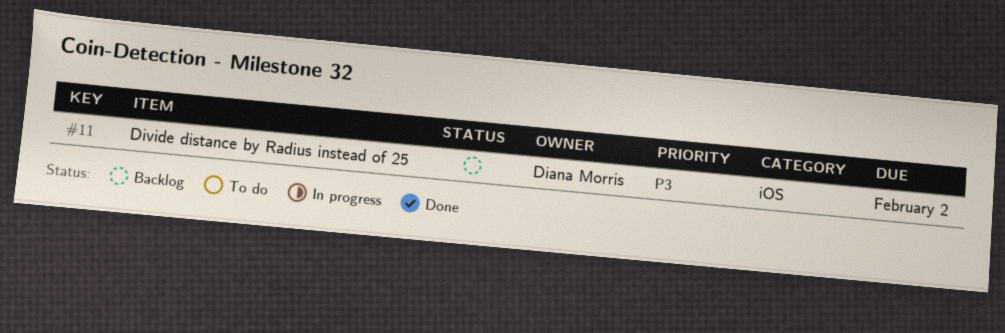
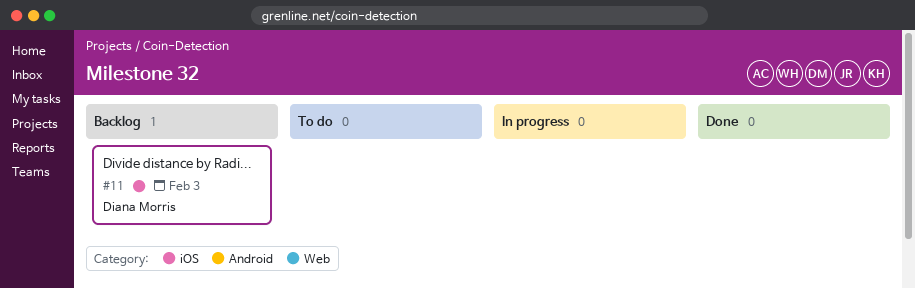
#11, due: Feb 2 -> Feb 3

